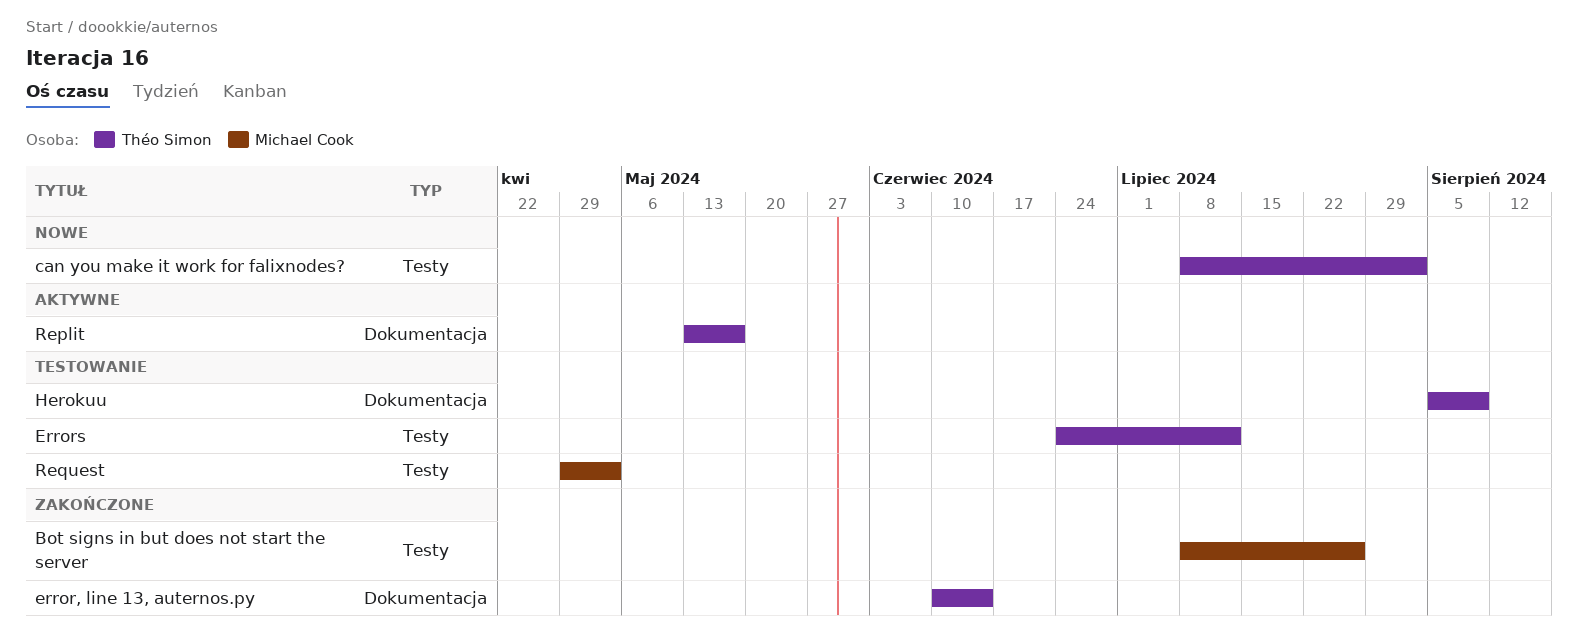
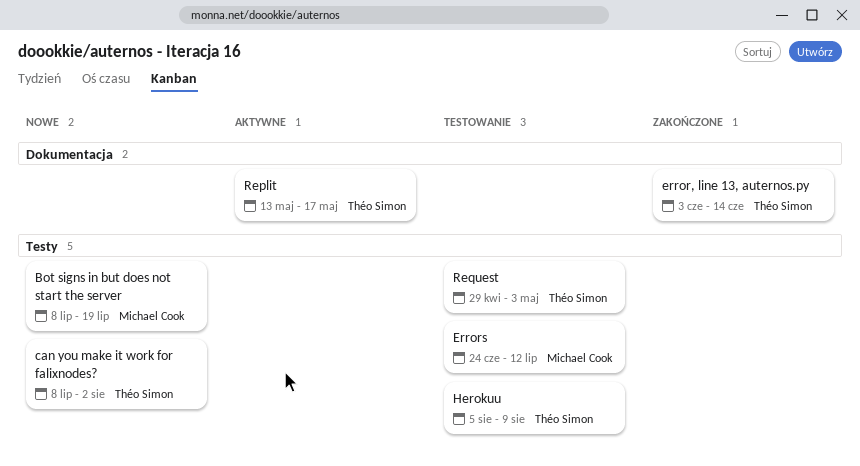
Bot signs in but does not start the server, status: Zakończone -> Nowe
Bot signs in but does not start the server, due: Jul 26 -> Jul 19
error, line 13, auternos.py, start: Jun 10 -> Jun 3
Errors, owner: Théo Simon -> Michael Cook
Herokuu, label: Dokumentacja -> Testy
Request, owner: Michael Cook -> Théo Simon

